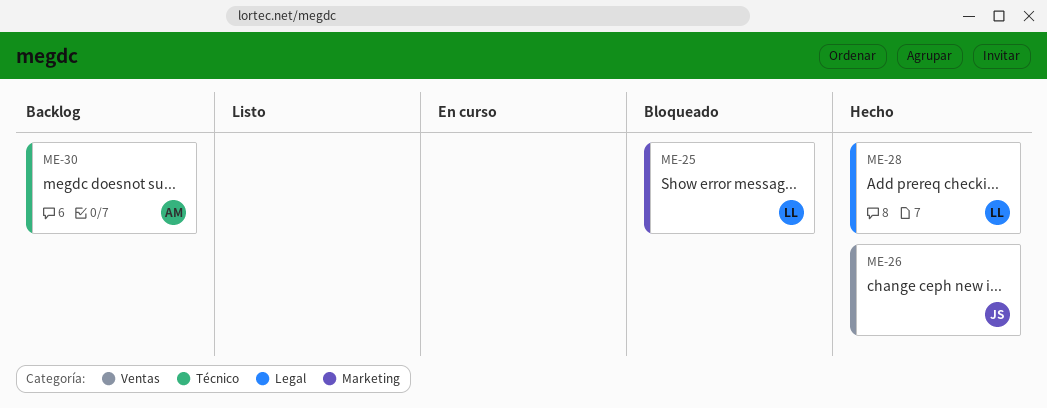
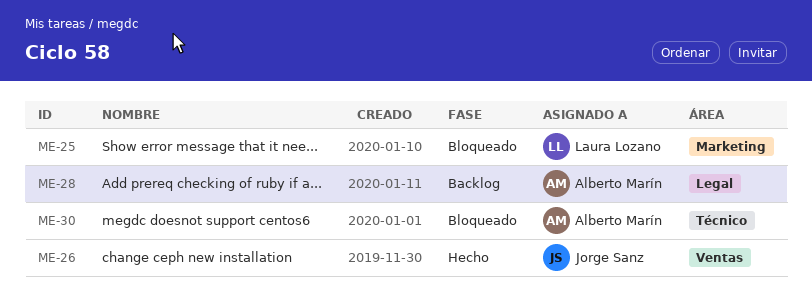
ME-28, status: Hecho -> Backlog
ME-28, owner: Laura Lozano -> Alberto Marín
ME-30, status: Backlog -> Bloqueado

